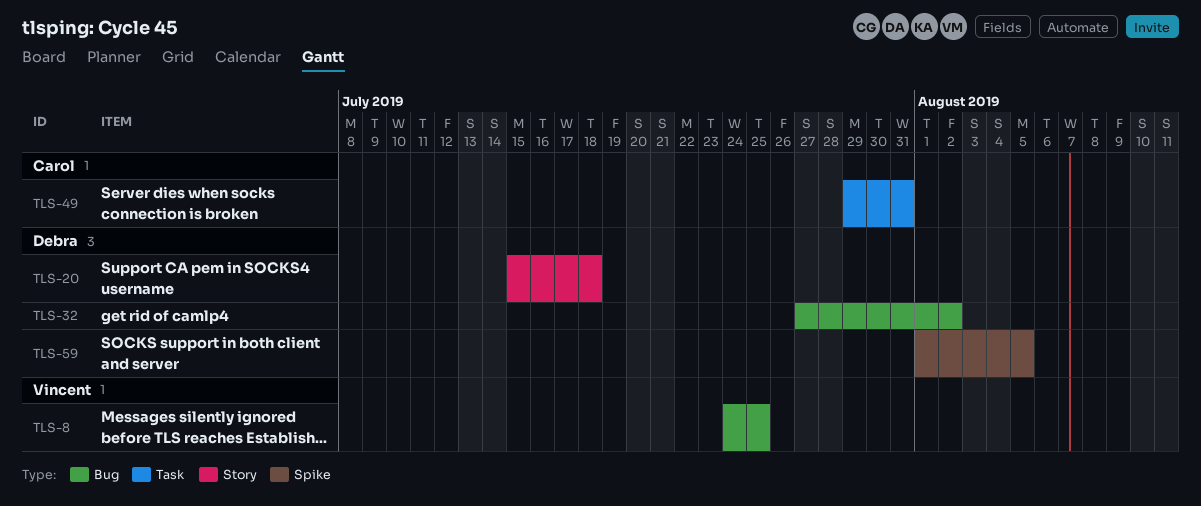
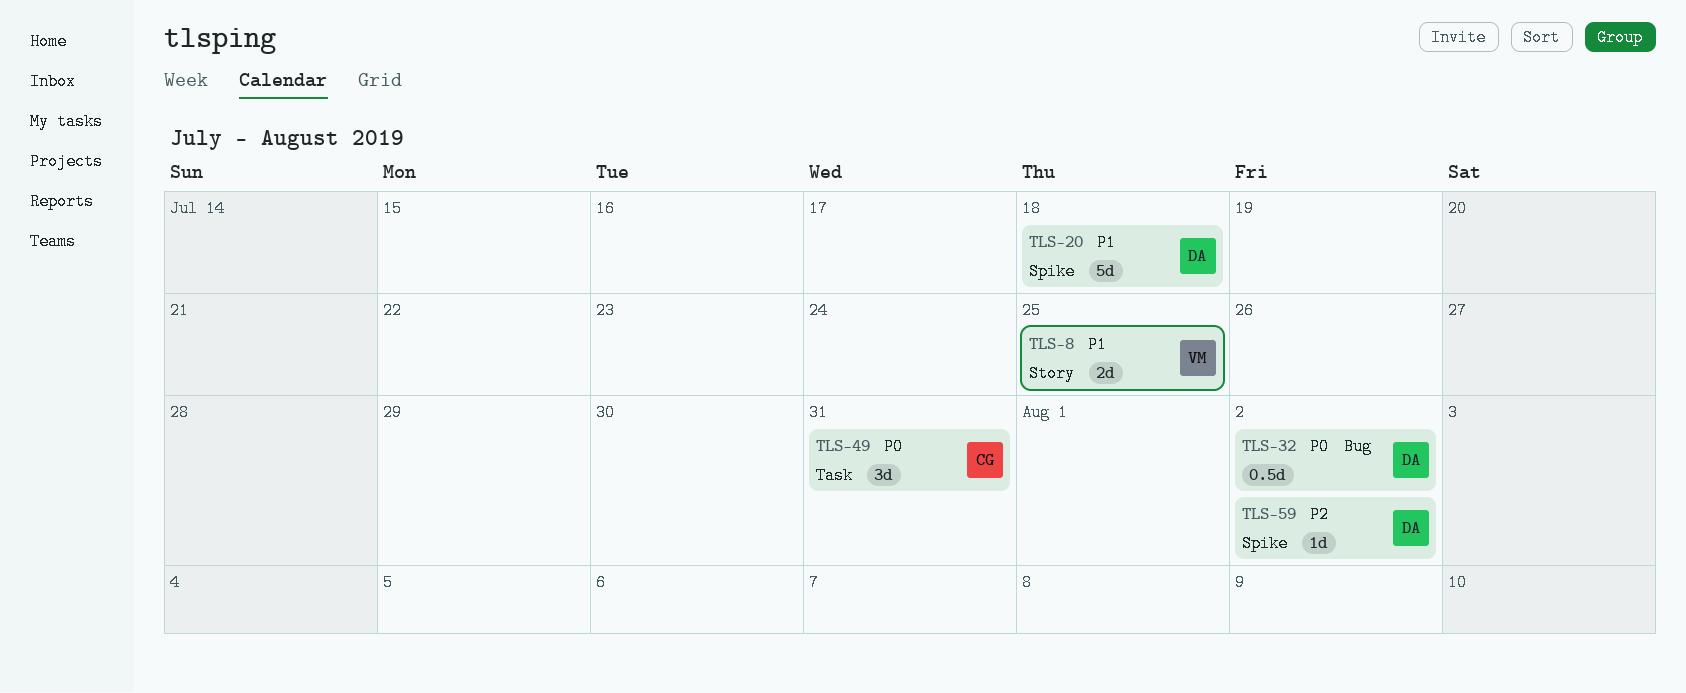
TLS-8, label: Bug -> Story
TLS-20, label: Story -> Spike
TLS-59, due: Aug 5 -> Aug 2

